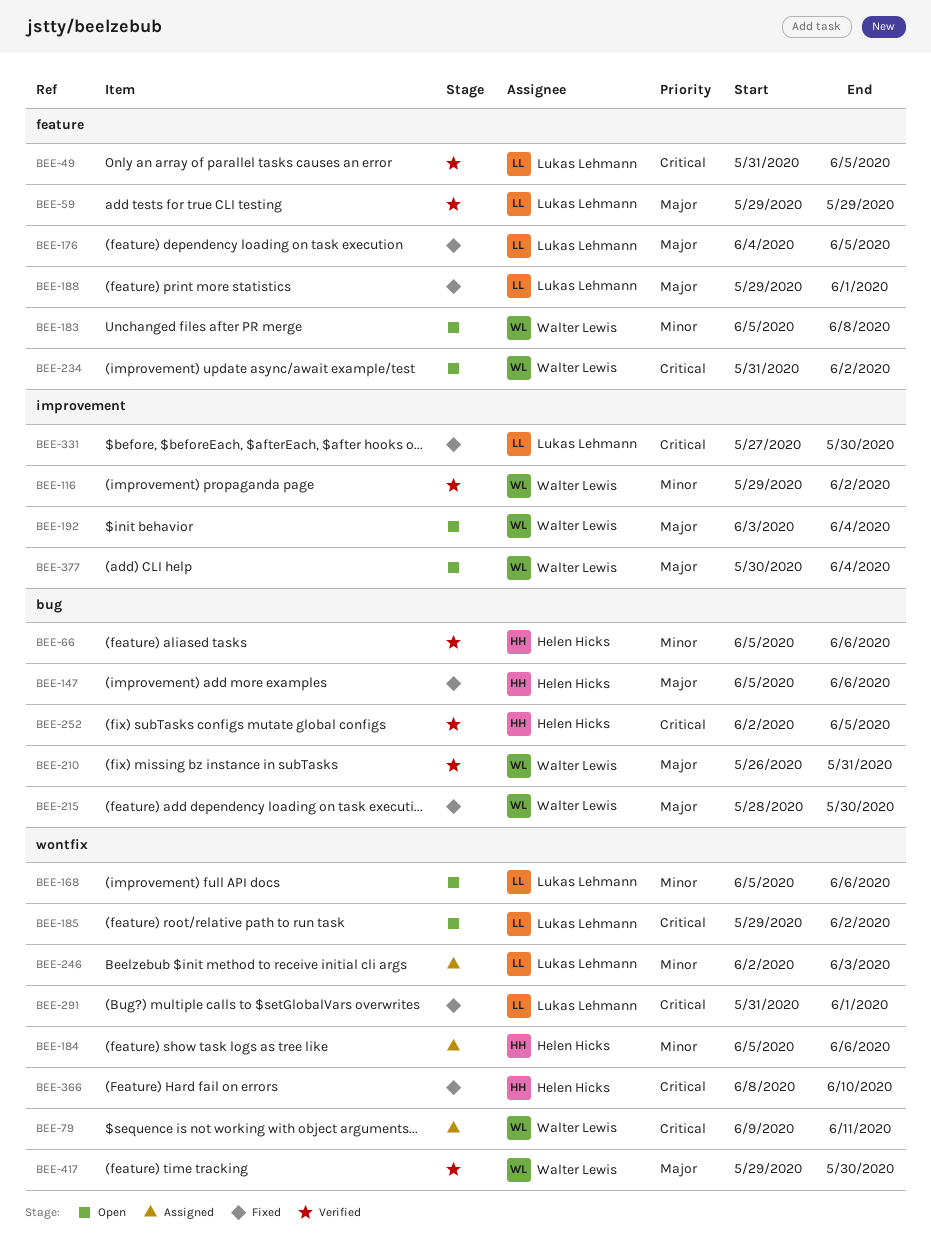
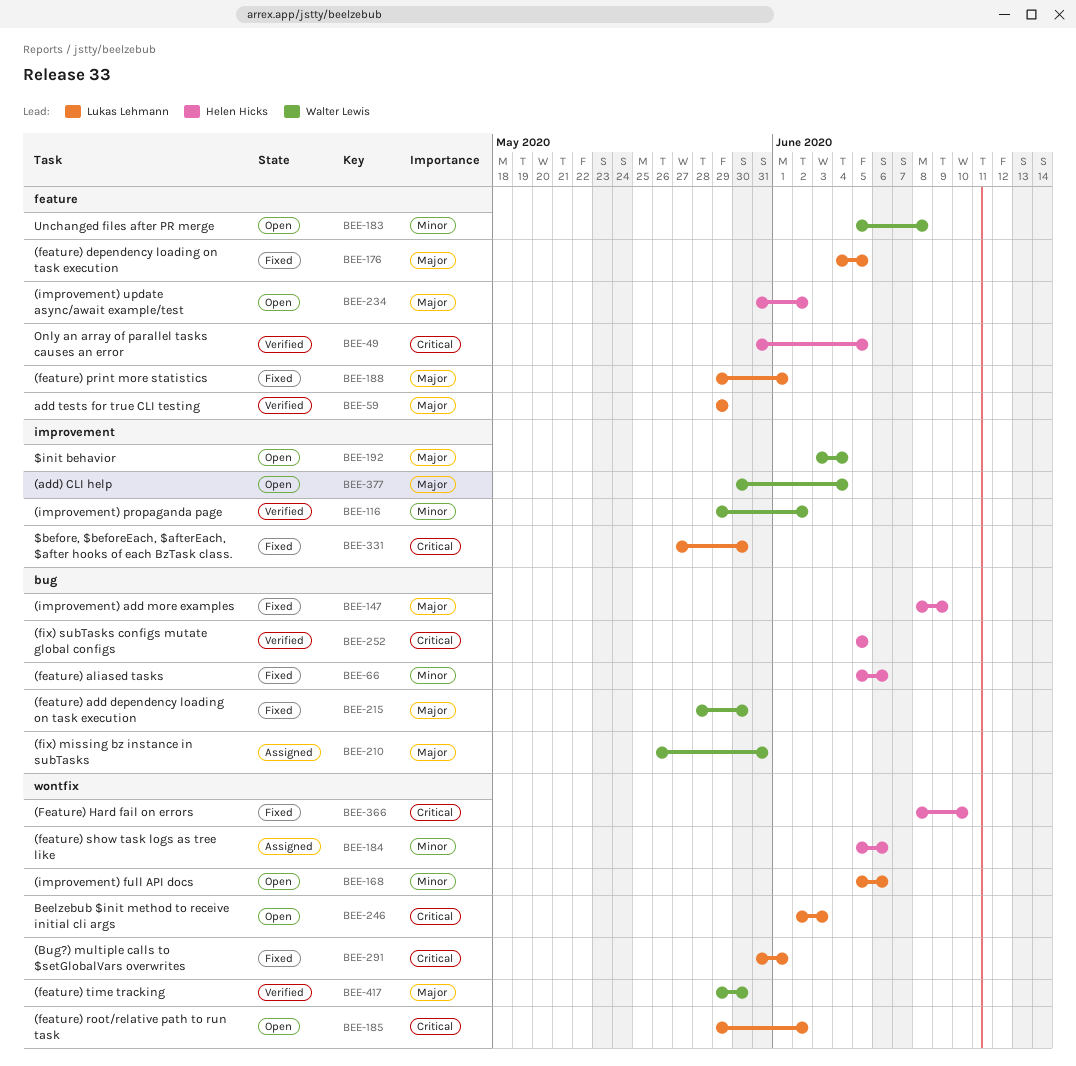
BEE-49, owner: Lukas Lehmann -> Helen Hicks
BEE-66, status: Verified -> Fixed
BEE-79: present -> none
BEE-147, start: Jun 5 -> Jun 8
BEE-147, due: Jun 6 -> Jun 9
BEE-210, status: Verified -> Assigned
BEE-234, owner: Walter Lewis -> Helen Hicks
BEE-234, priority: Critical -> Major
BEE-246, status: Assigned -> Open
BEE-246, priority: Minor -> Critical
BEE-252, start: Jun 2 -> Jun 5

